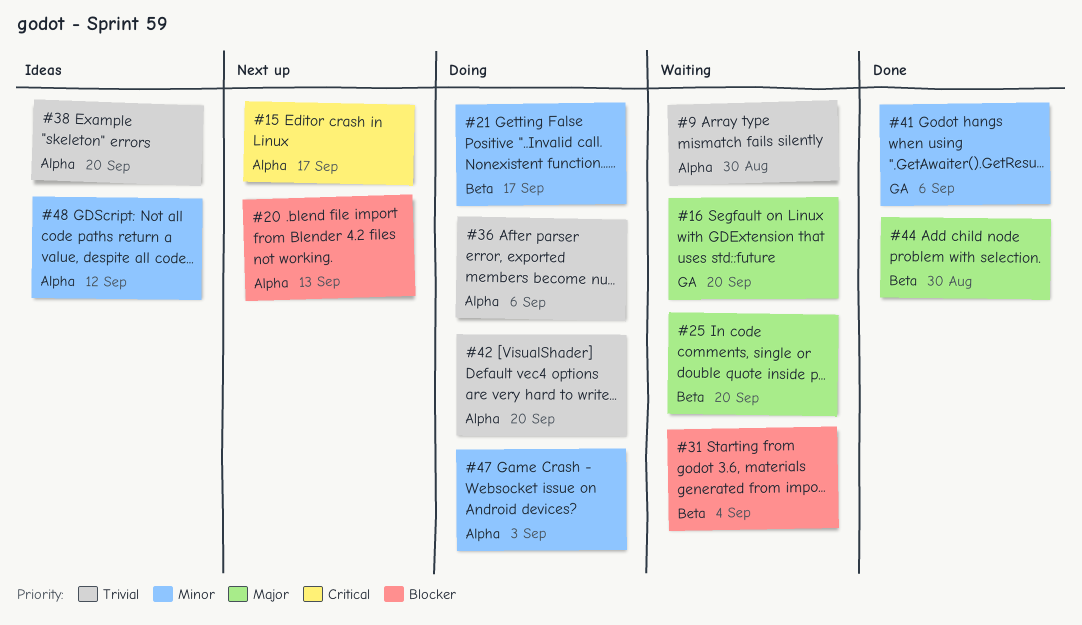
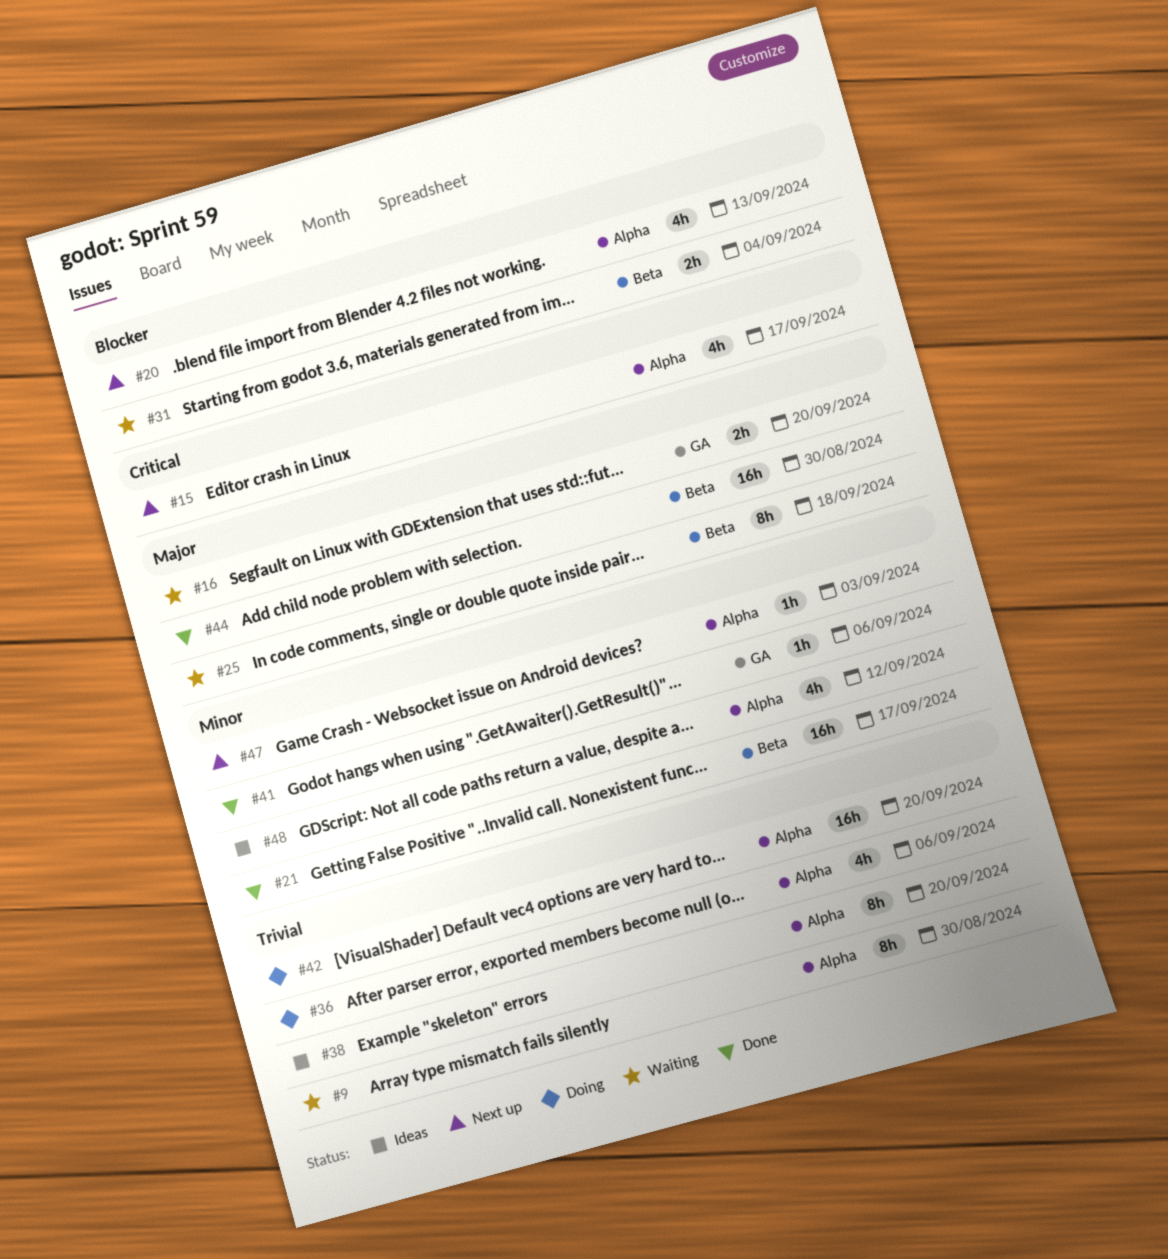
#21, status: Doing -> Done
#25, due: Sep 20 -> Sep 18
#47, status: Doing -> Next up

